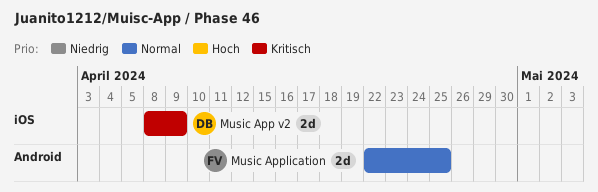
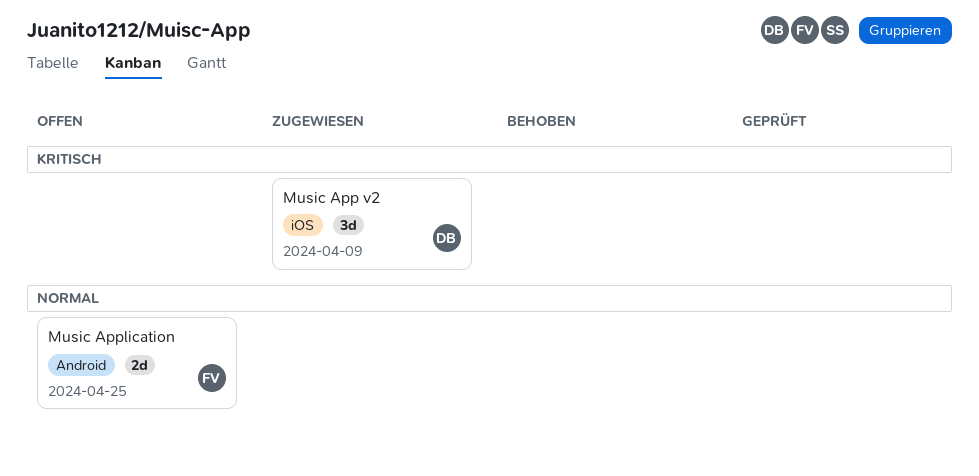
Music App v2, estimate: 2d -> 3d

